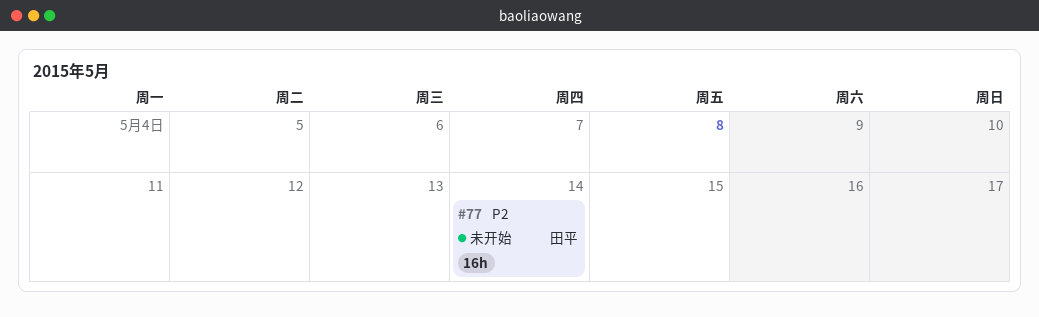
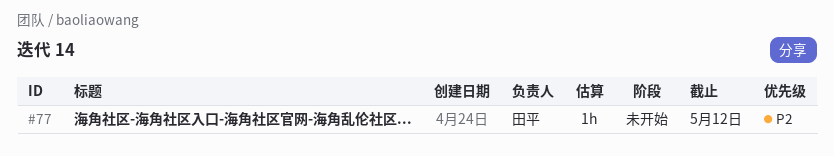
#77, estimate: 16h -> 1h
#77, due: May 14 -> May 12

